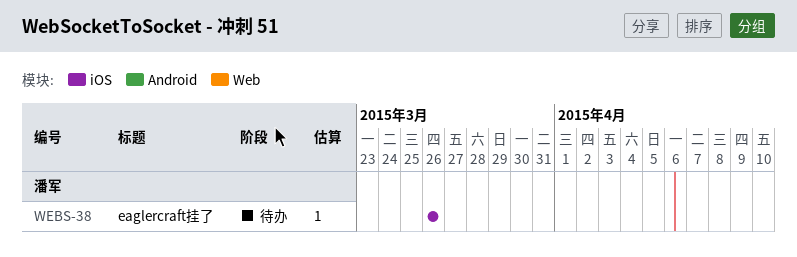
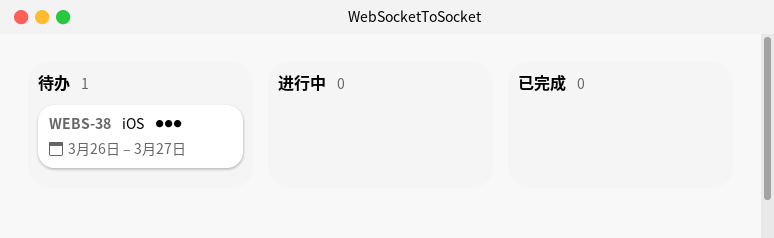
WEBS-38, estimate: 1 -> 3
WEBS-38, due: Mar 26 -> Mar 27

